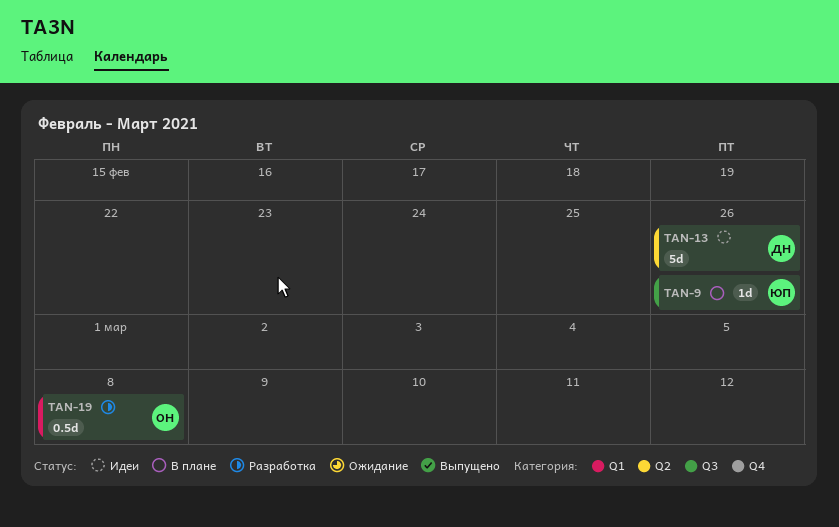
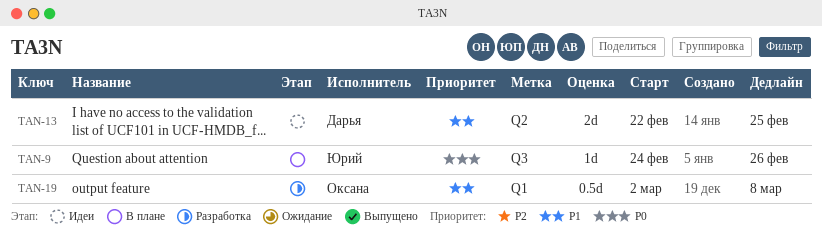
TAN-13, estimate: 5d -> 2d
TAN-13, due: Feb 26 -> Feb 25

